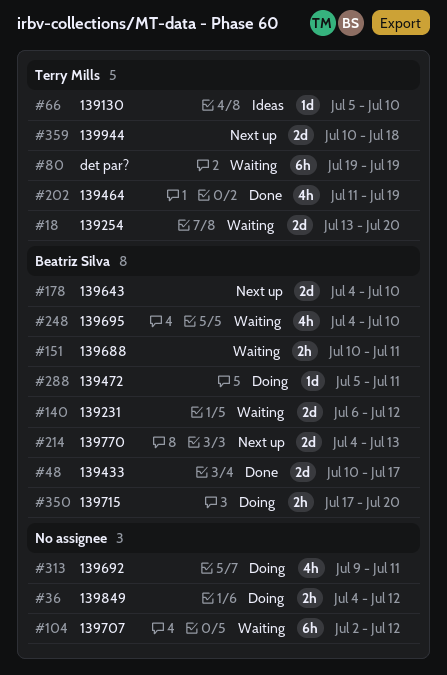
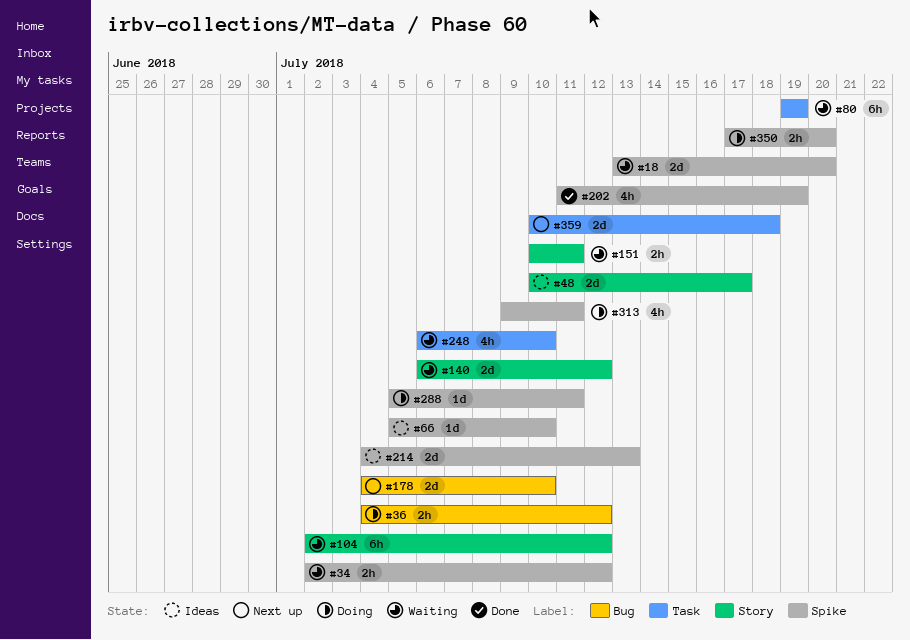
#34: none -> present
#48, status: Done -> Ideas
#214, status: Next up -> Ideas
#248, start: Jul 4 -> Jul 6

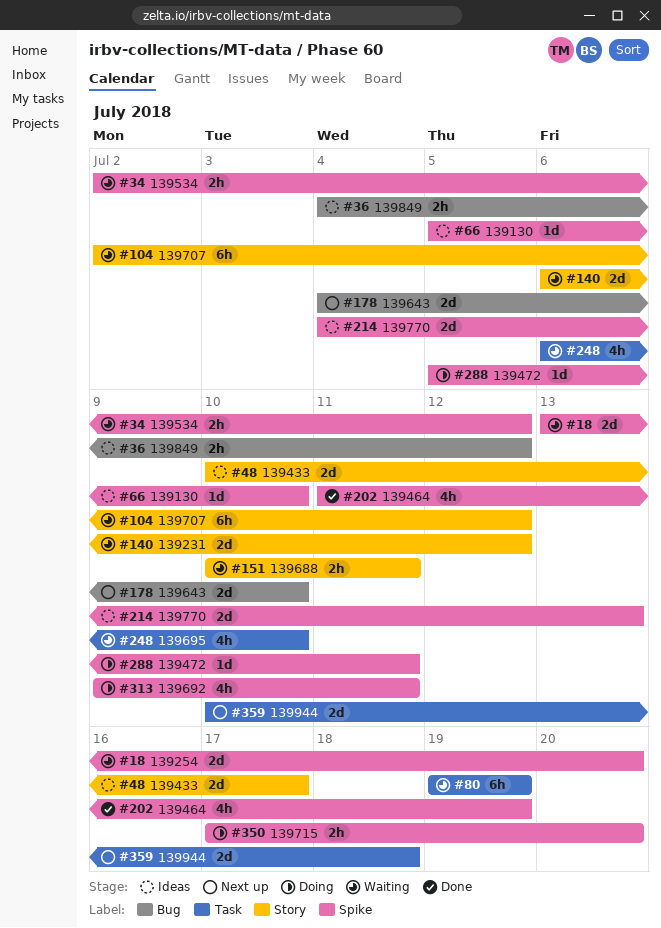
#36, status: Doing -> Ideas

